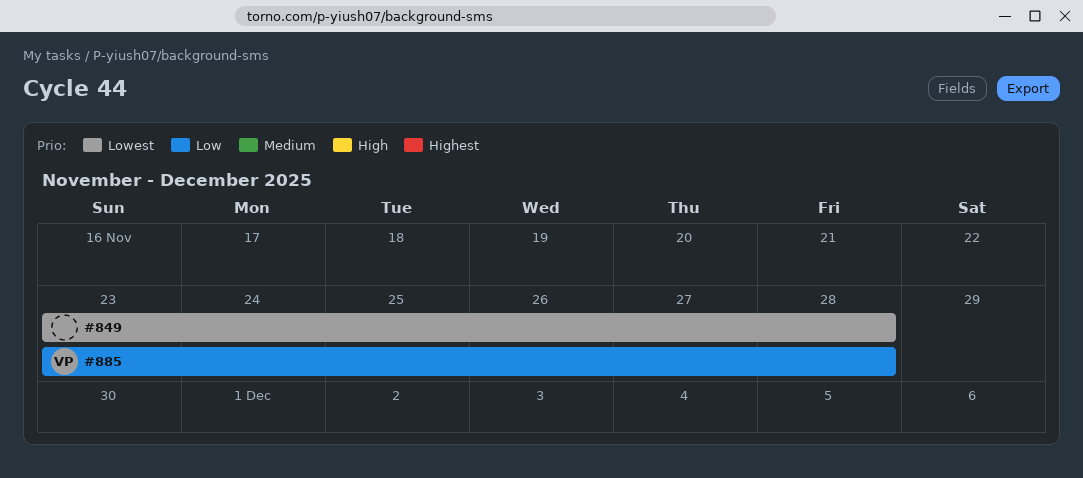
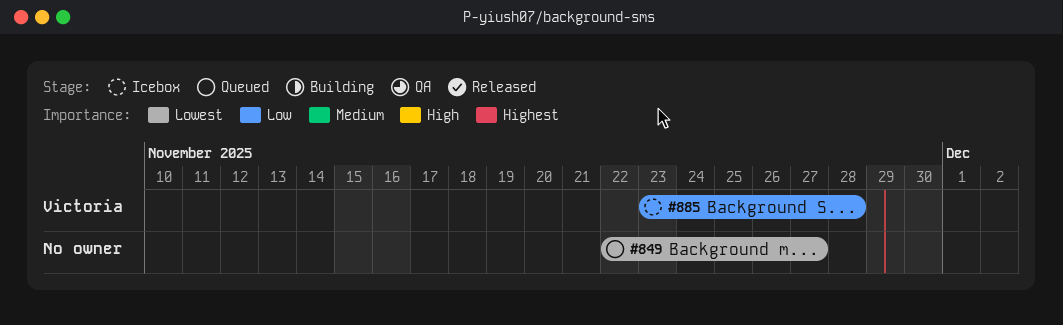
#849, start: Nov 23 -> Nov 22
#849, due: Nov 28 -> Nov 27

